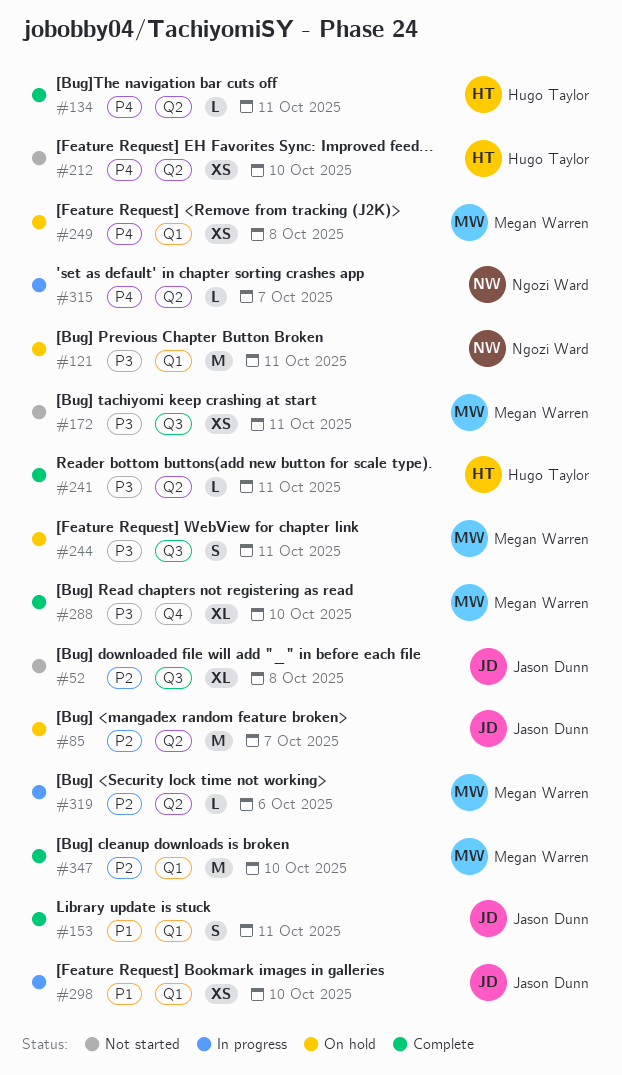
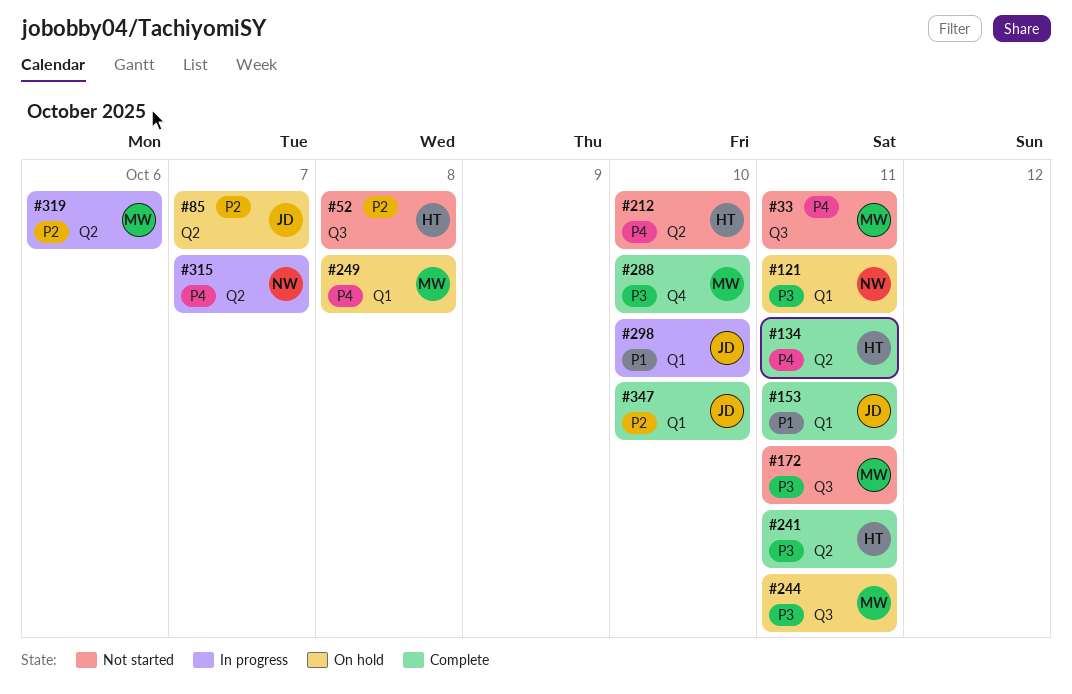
#33: none -> present
#52, owner: Jason Dunn -> Hugo Taylor
#347, owner: Megan Warren -> Jason Dunn

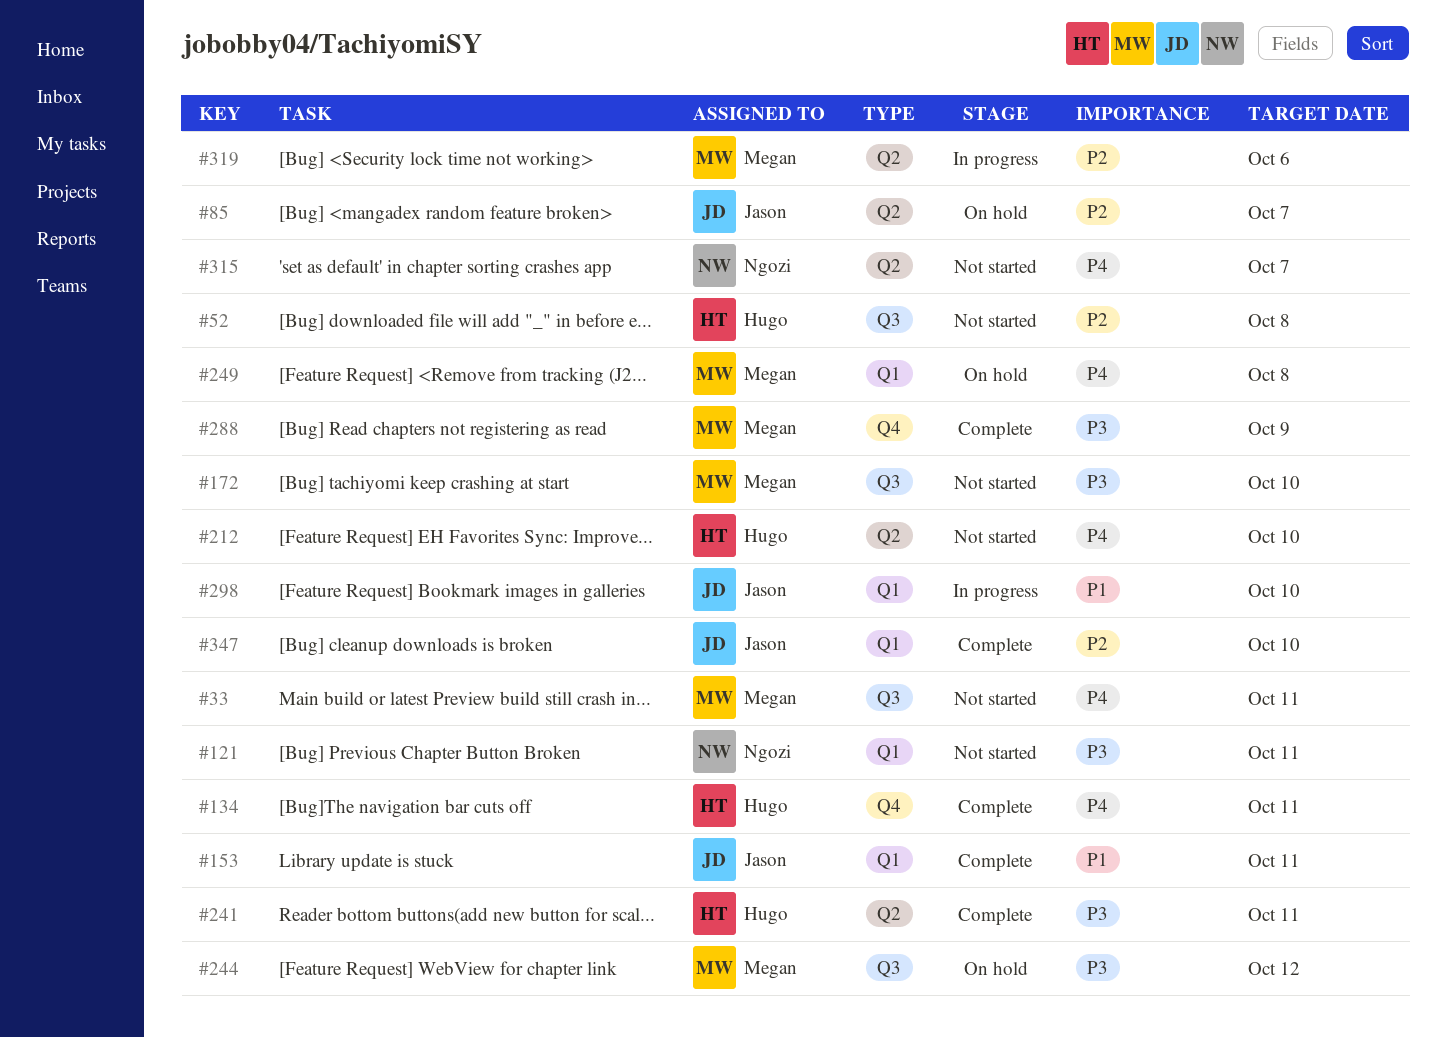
#121, status: On hold -> Not started
#134, label: Q2 -> Q4
#172, due: Oct 11 -> Oct 10
#244, due: Oct 11 -> Oct 12
#288, due: Oct 10 -> Oct 9
#315, status: In progress -> Not started

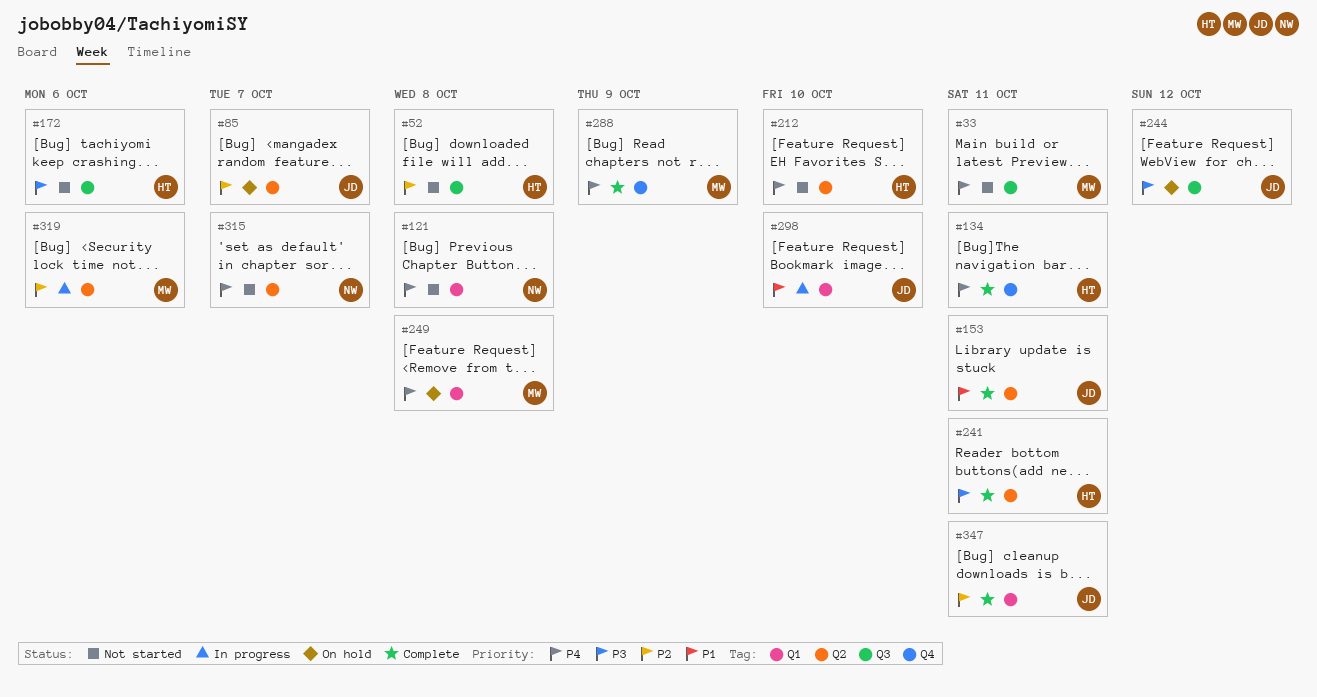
#121, priority: P3 -> P4
#121, due: Oct 11 -> Oct 8
#153, label: Q1 -> Q2
#172, owner: Megan -> Hugo
#172, due: Oct 10 -> Oct 6
#244, owner: Megan -> Jason
#288, priority: P3 -> P4
#347, due: Oct 10 -> Oct 11

